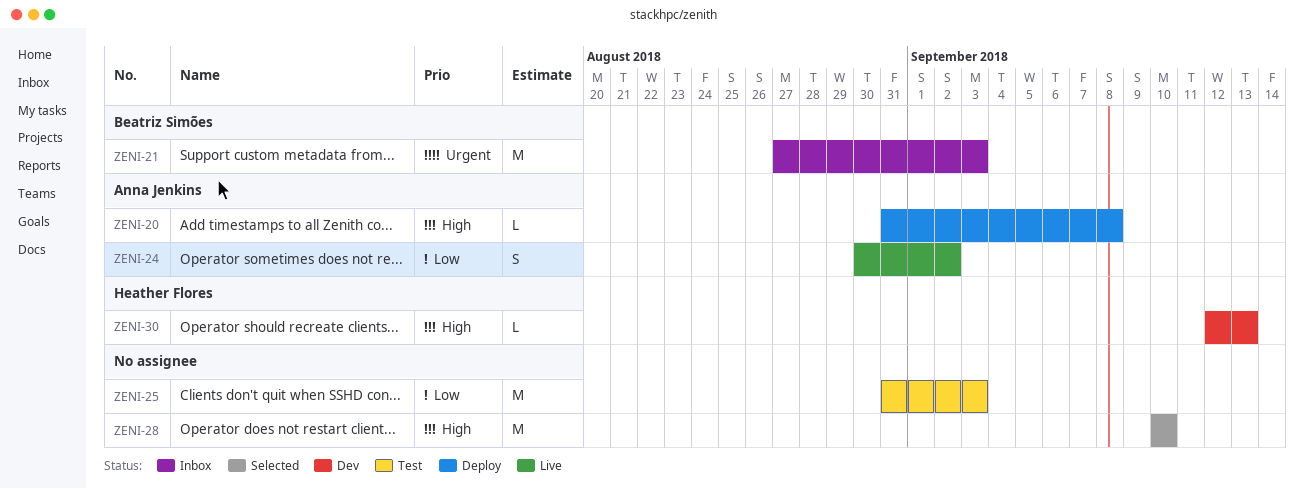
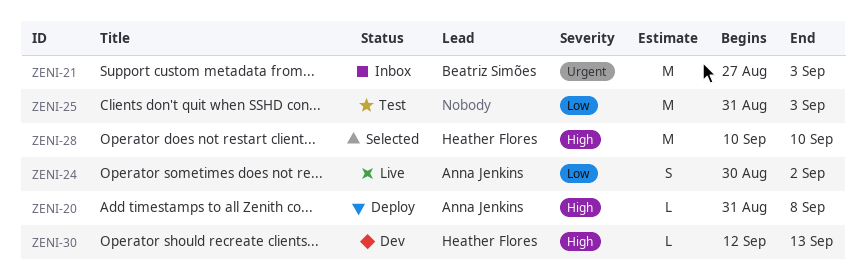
ZENI-28, owner: none -> Heather Flores

